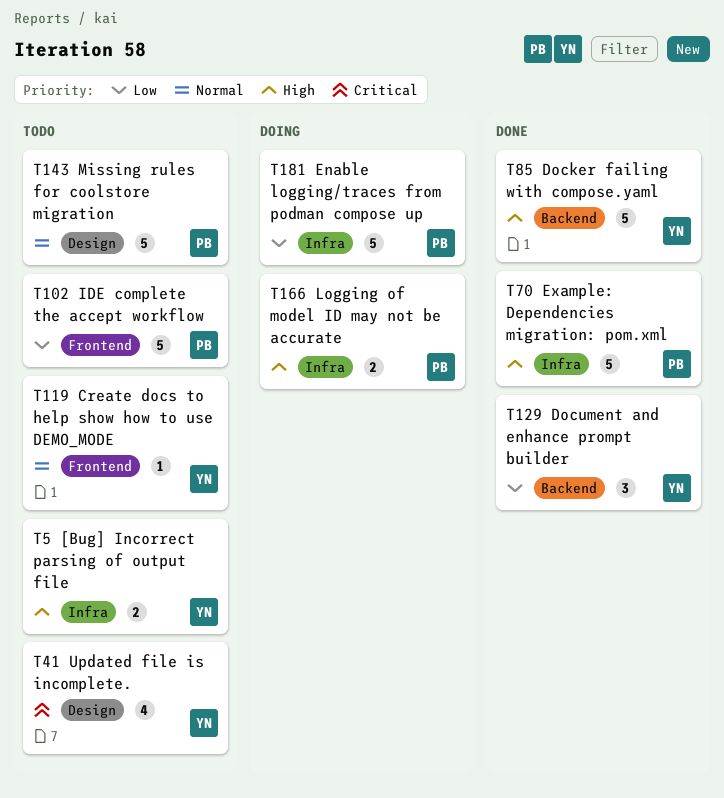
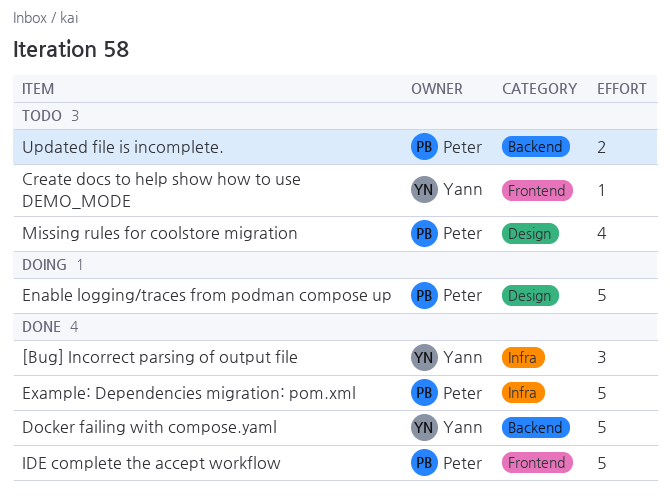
[Bug] Incorrect parsing of output file, status: Todo -> Done
[Bug] Incorrect parsing of output file, estimate: 2 -> 3
Document and enhance prompt builder: present -> none
Enable logging/traces from podman compose up, label: Infra -> Design
IDE complete the accept workflow, status: Todo -> Done
Logging of model ID may not be accurate: present -> none
Missing rules for coolstore migration, estimate: 5 -> 4
Updated file is incomplete., owner: Yann -> Peter
Updated file is incomplete., label: Design -> Backend
Updated file is incomplete., estimate: 4 -> 2

